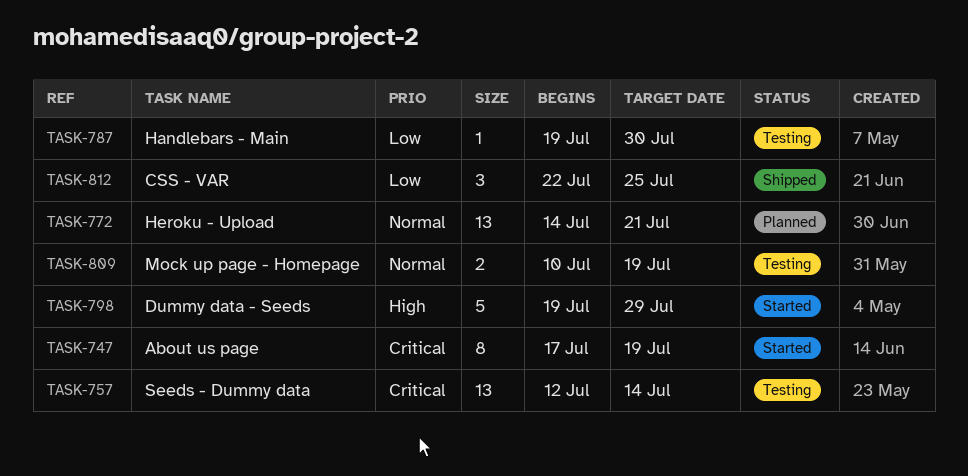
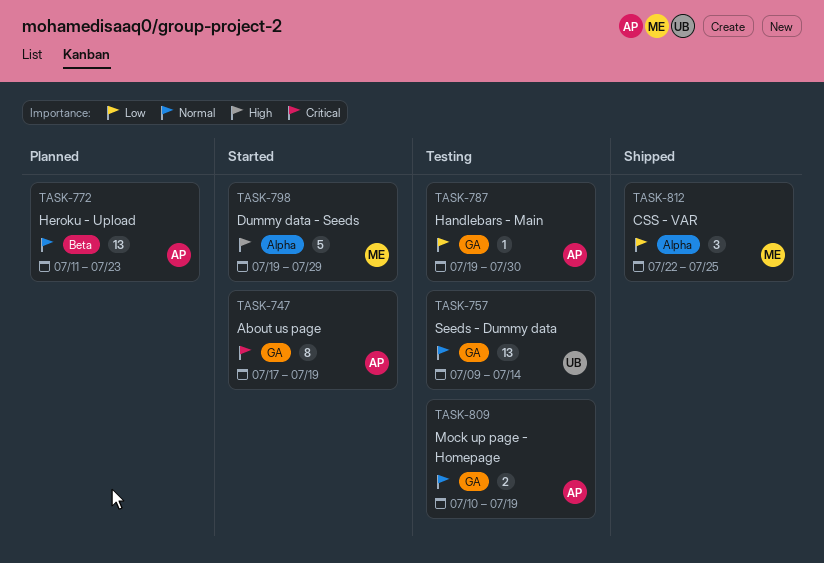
TASK-757, priority: Critical -> Normal
TASK-757, start: Jul 12 -> Jul 9
TASK-772, start: Jul 14 -> Jul 11
TASK-772, due: Jul 21 -> Jul 23

